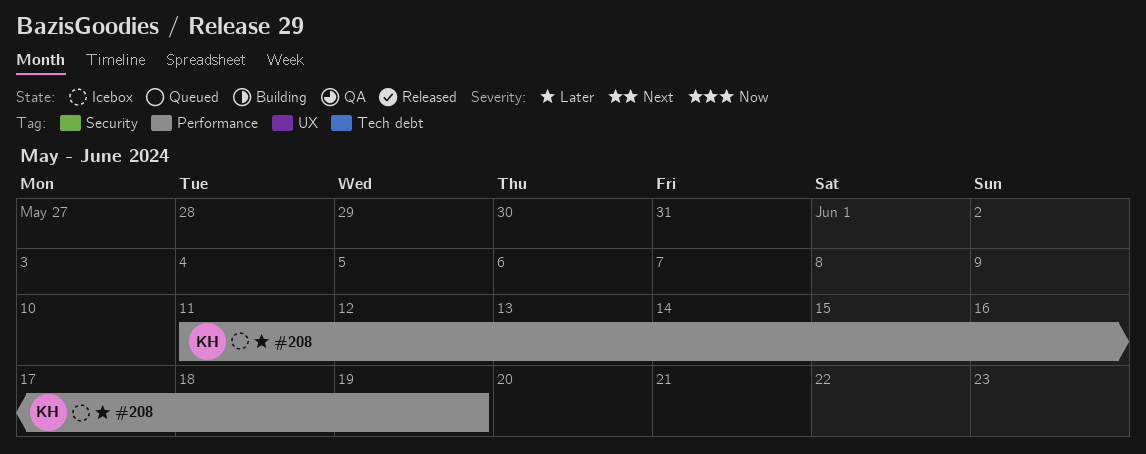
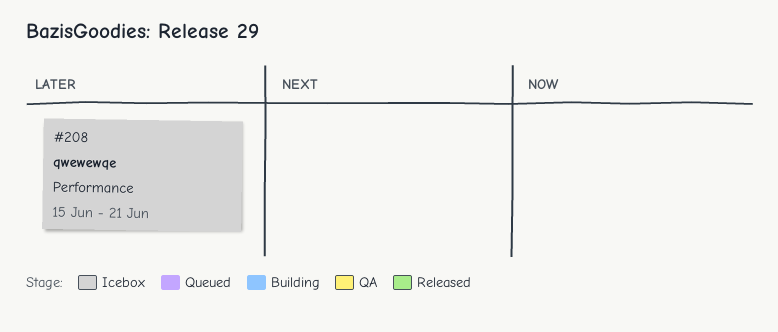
#208, start: Jun 11 -> Jun 15
#208, due: Jun 19 -> Jun 21

